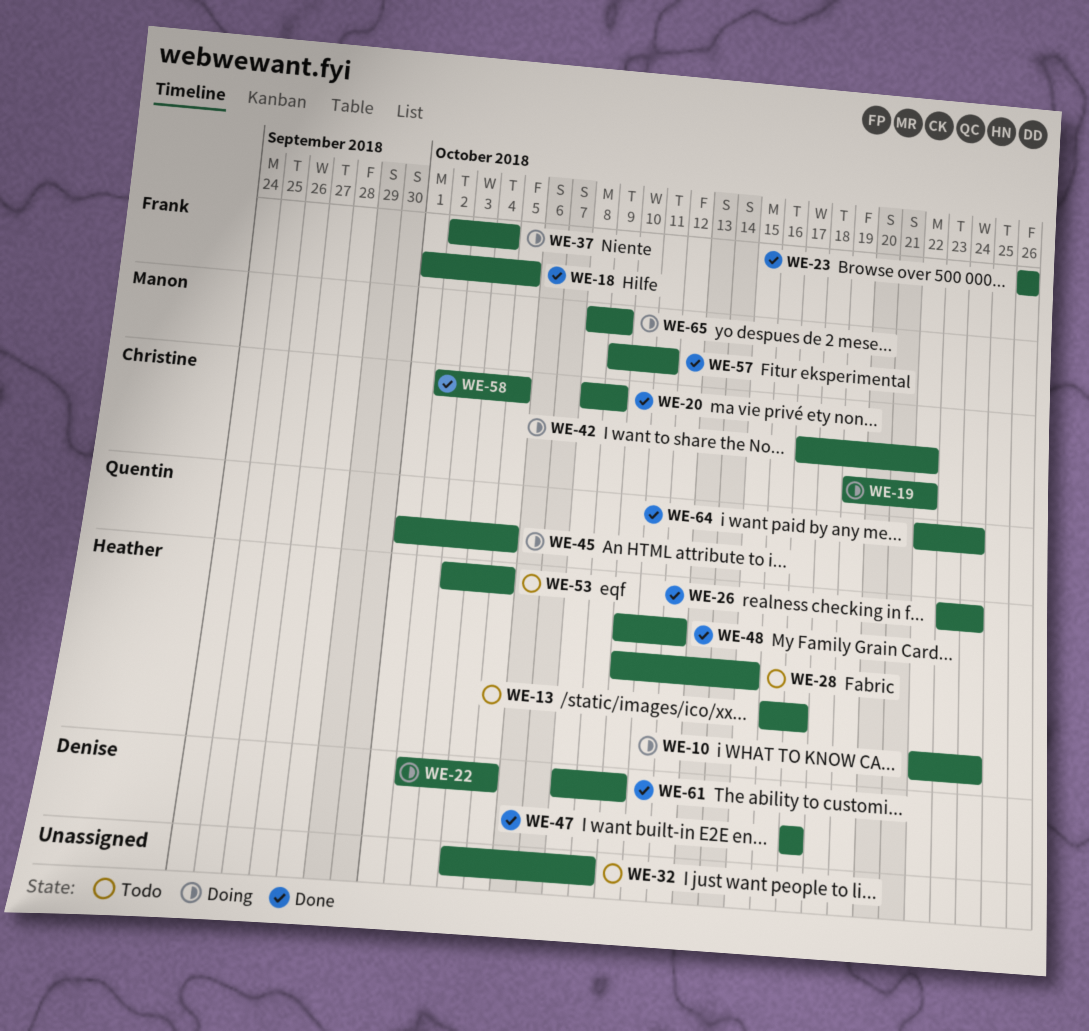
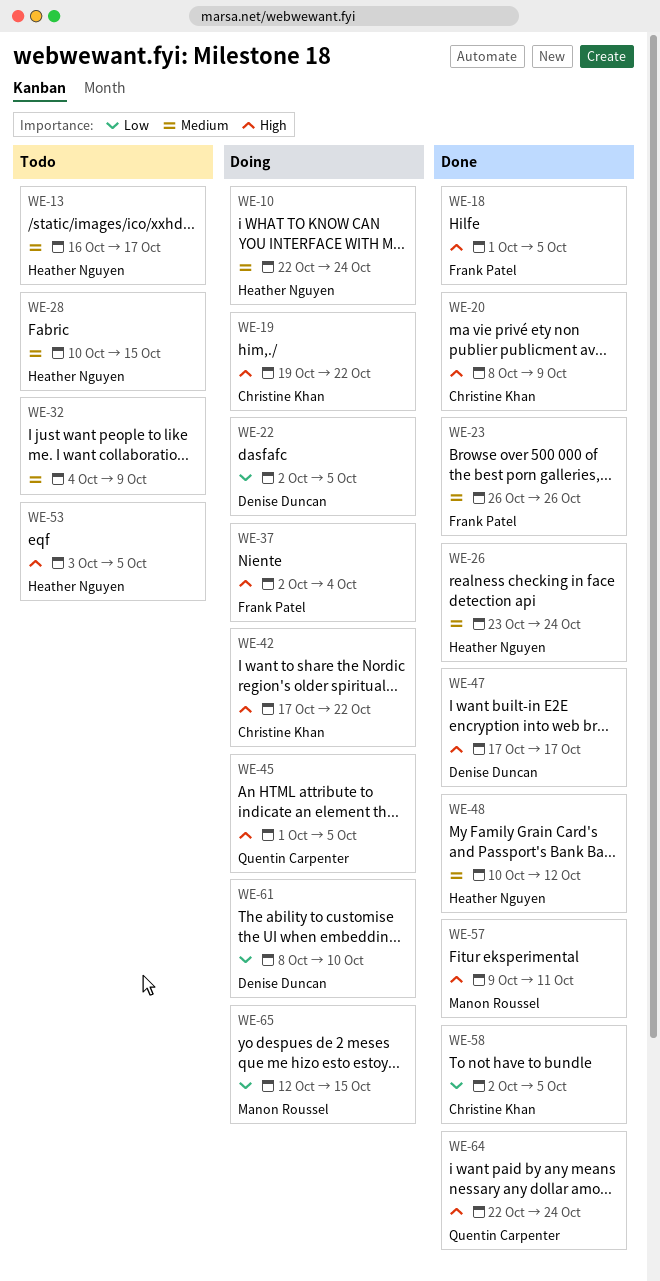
WE-61, status: Done -> Doing
WE-65, start: Oct 8 -> Oct 12
WE-65, due: Oct 9 -> Oct 15

